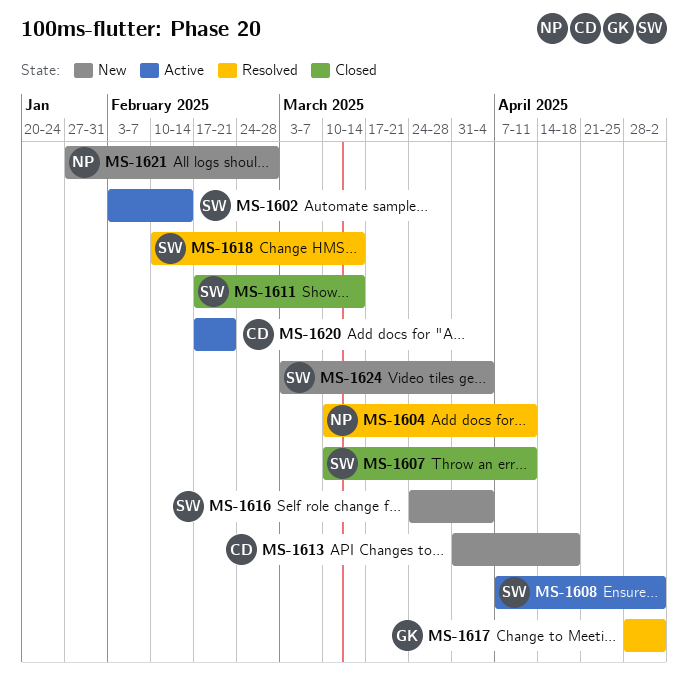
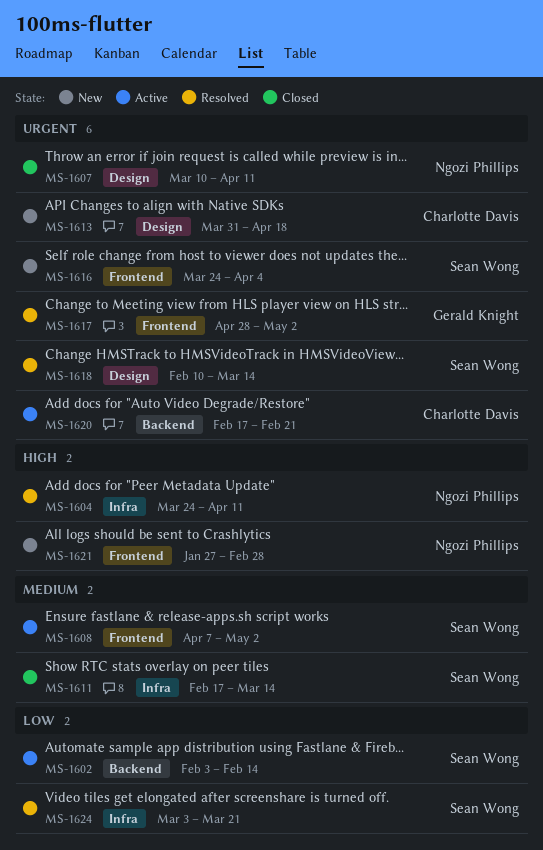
MS-1604, start: Mar 10 -> Mar 24
MS-1607, owner: Sean Wong -> Ngozi Phillips
MS-1624, status: New -> Resolved
MS-1624, due: Apr 4 -> Mar 21

